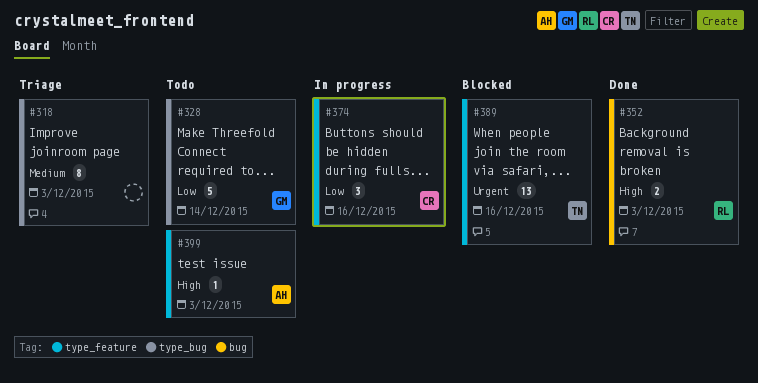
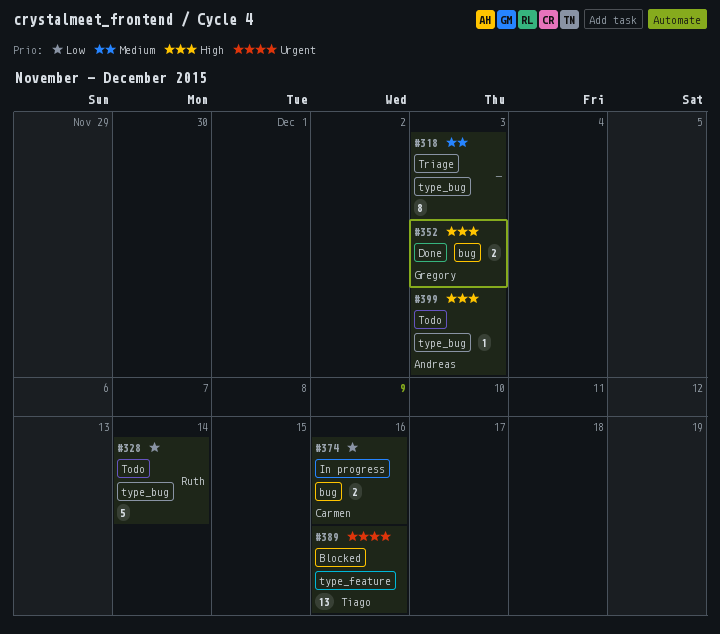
#328, owner: Gregory -> Ruth
#352, owner: Ruth -> Gregory
#374, label: type_feature -> bug
#374, estimate: 3 -> 2
#399, label: type_feature -> type_bug

